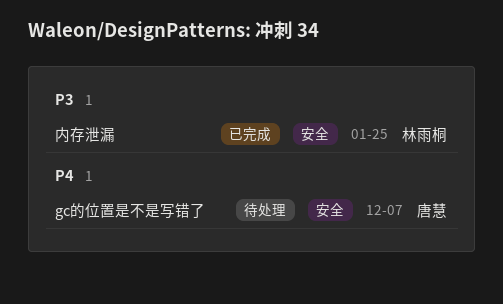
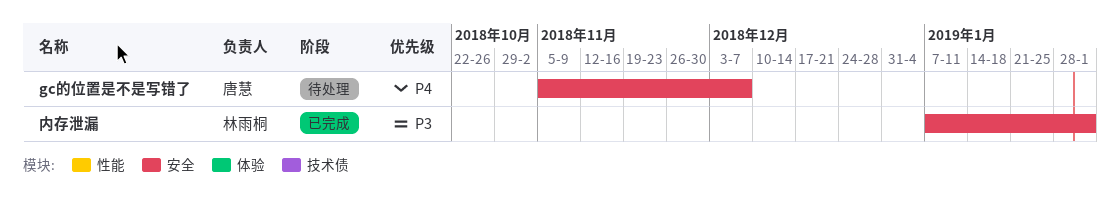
内存泄漏, due: Jan 25 -> Feb 1

